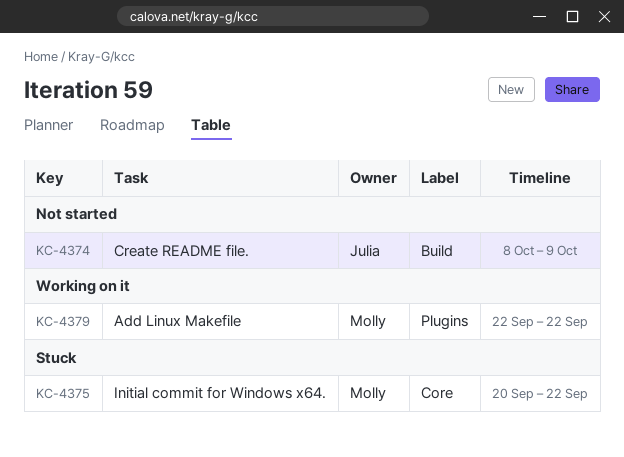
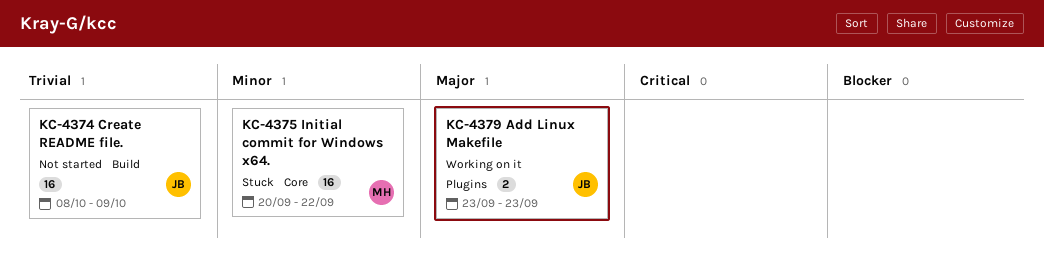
KC-4379, owner: Molly -> Julia
KC-4379, start: Sep 22 -> Sep 23
KC-4379, due: Sep 22 -> Sep 23

